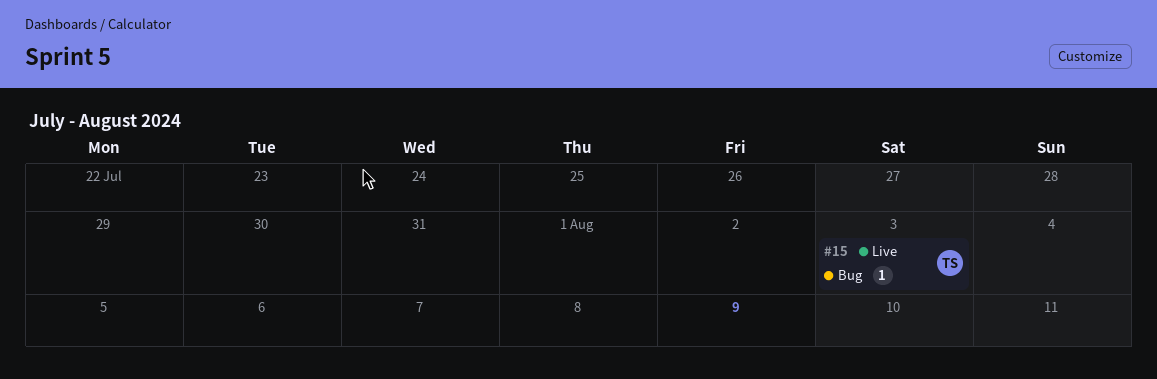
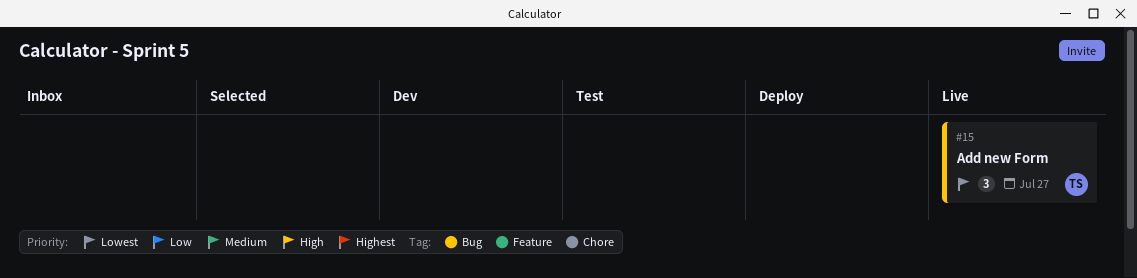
#15, estimate: 1 -> 3
#15, due: Aug 3 -> Jul 27

